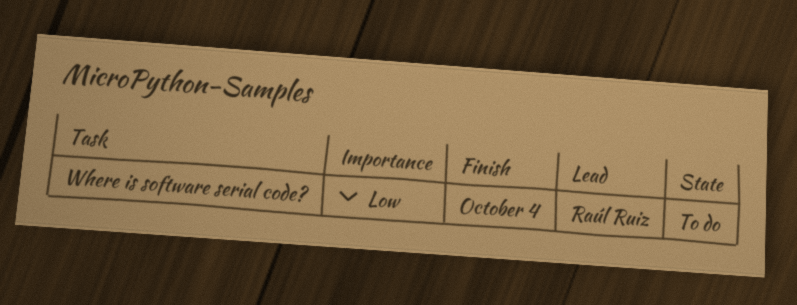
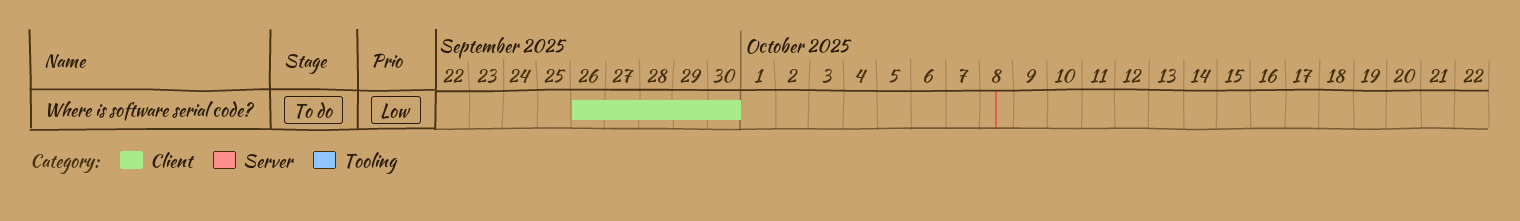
Where is software serial code?, due: Oct 4 -> Sep 30

